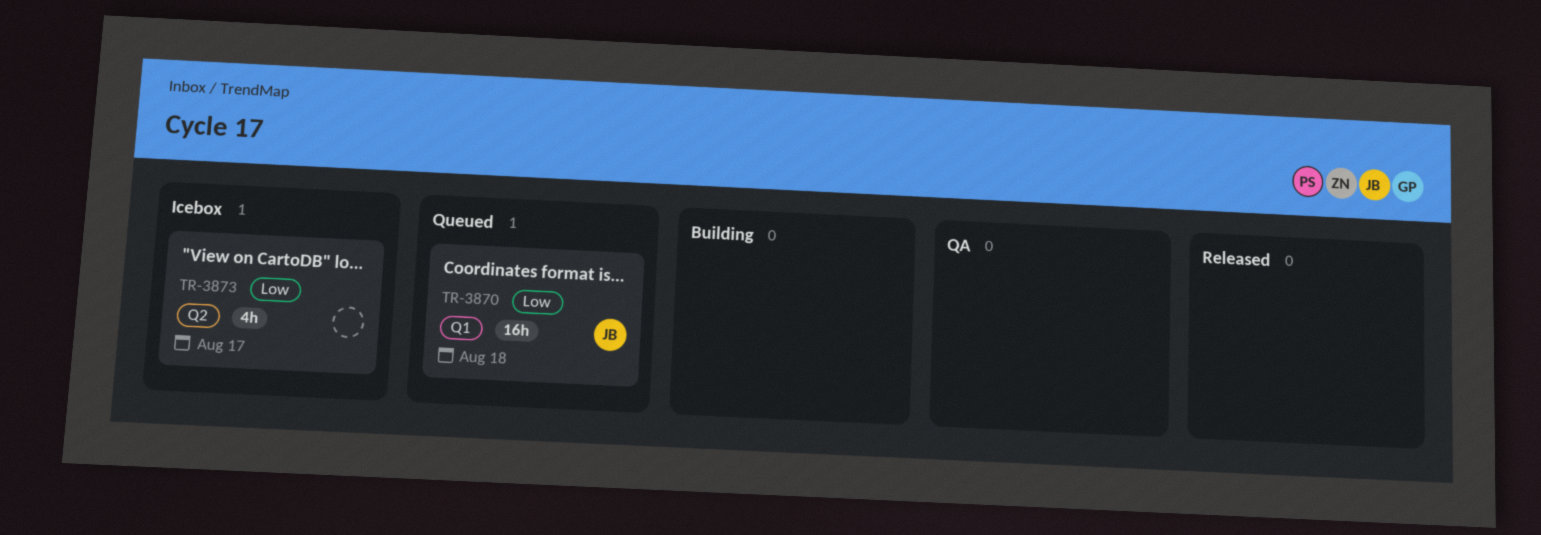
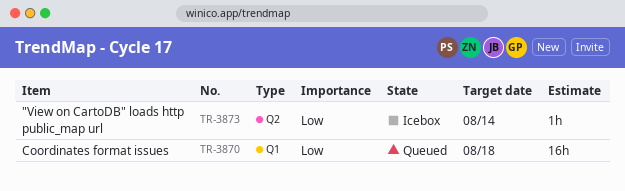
TR-3873, estimate: 4h -> 1h
TR-3873, due: Aug 17 -> Aug 14

